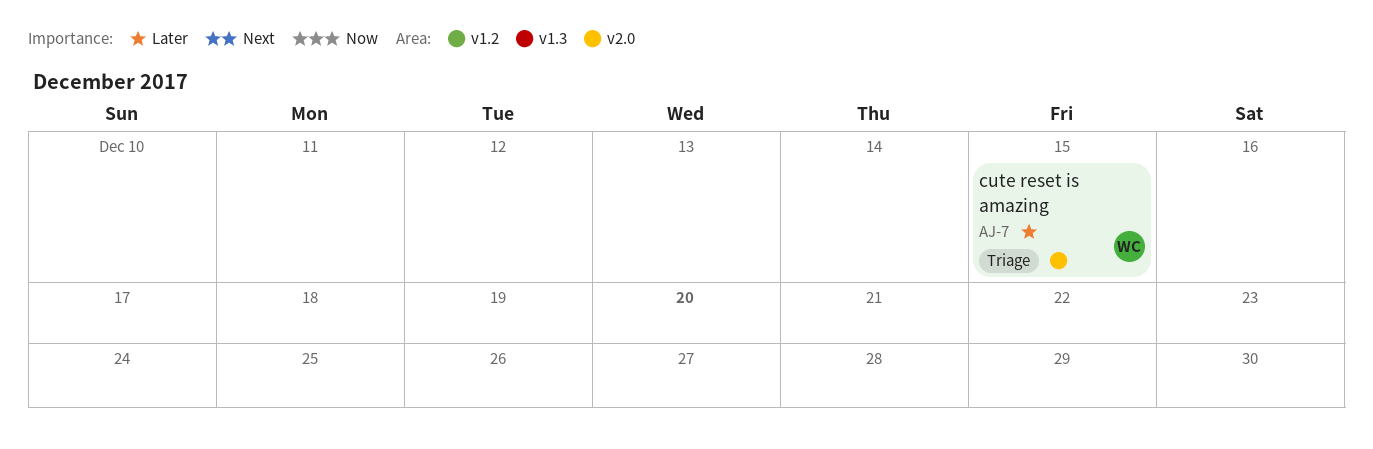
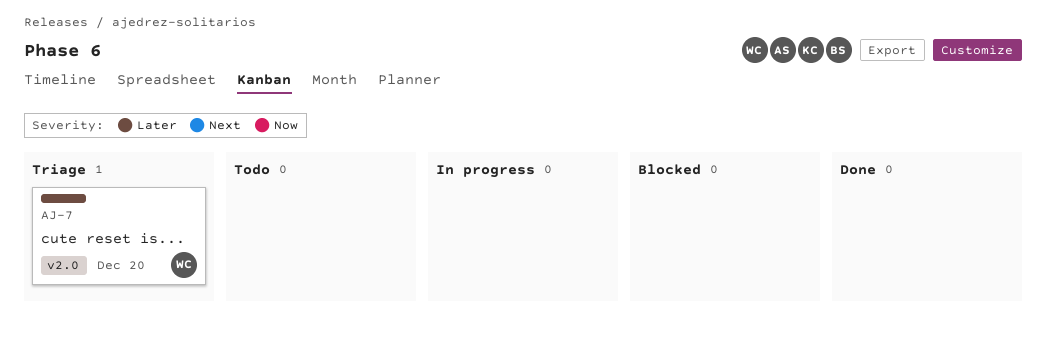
AJ-7, due: Dec 15 -> Dec 20

